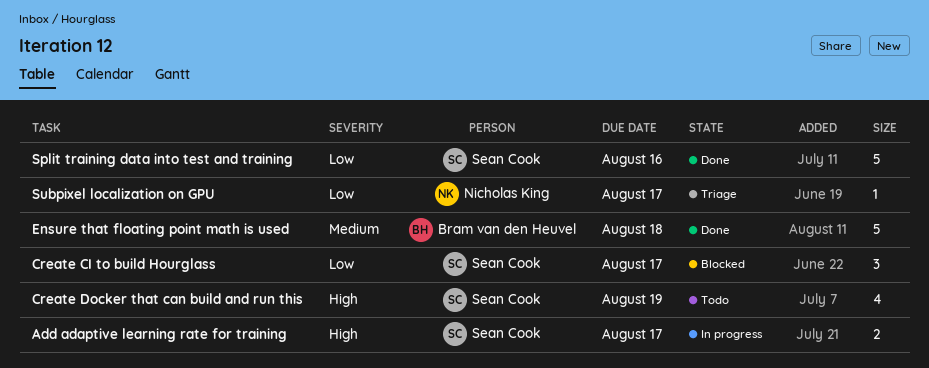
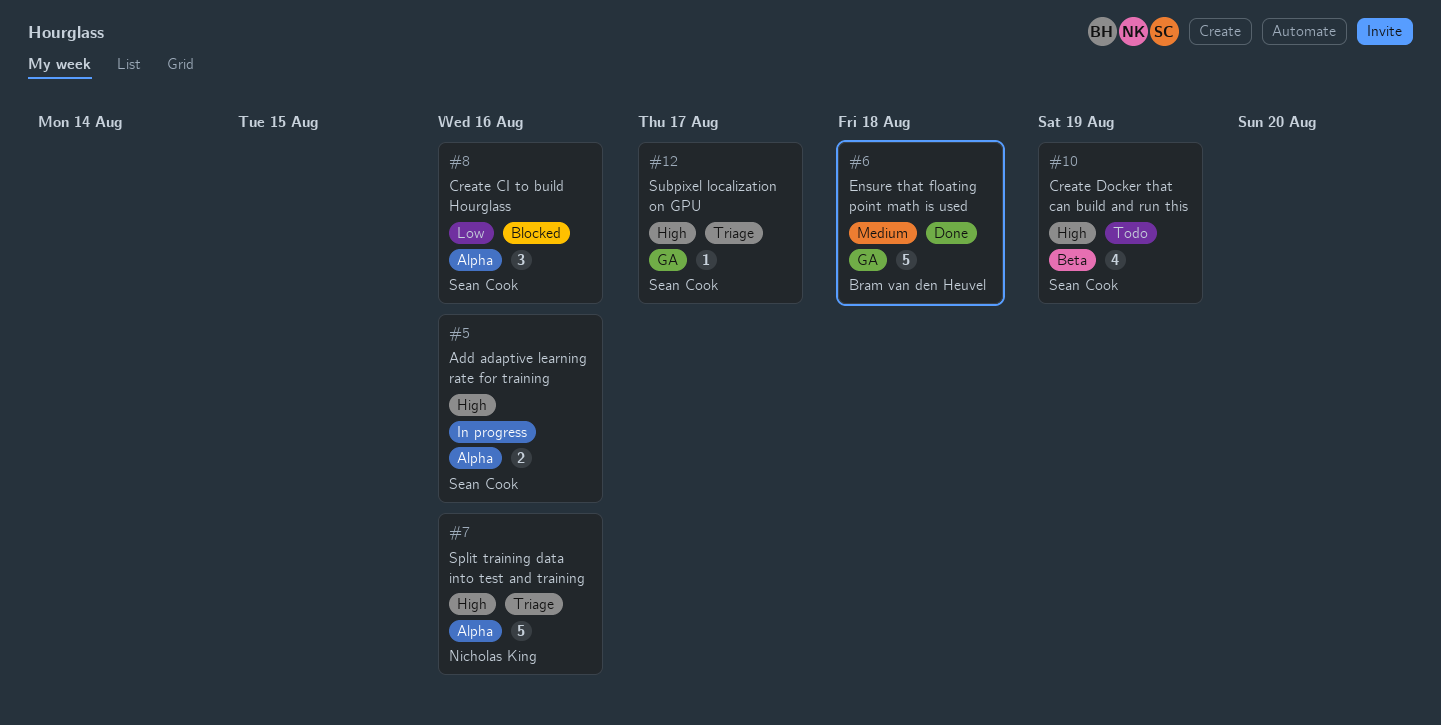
Add adaptive learning rate for training, due: Aug 17 -> Aug 16
Create CI to build Hourglass, due: Aug 17 -> Aug 16
Split training data into test and training, status: Done -> Triage
Split training data into test and training, owner: Sean Cook -> Nicholas King
Split training data into test and training, priority: Low -> High
Subpixel localization on GPU, owner: Nicholas King -> Sean Cook
Subpixel localization on GPU, priority: Low -> High

